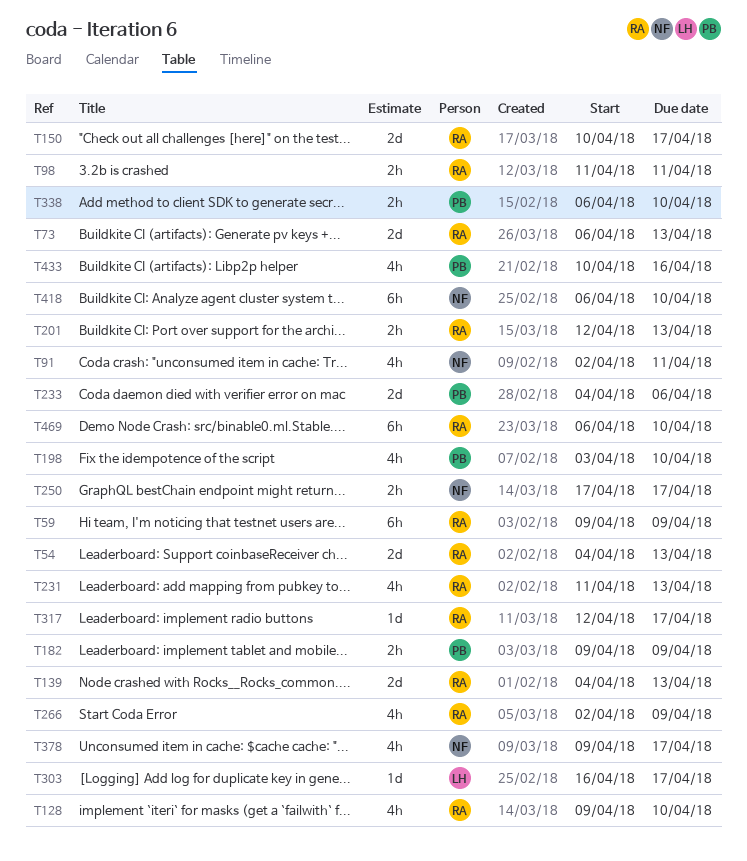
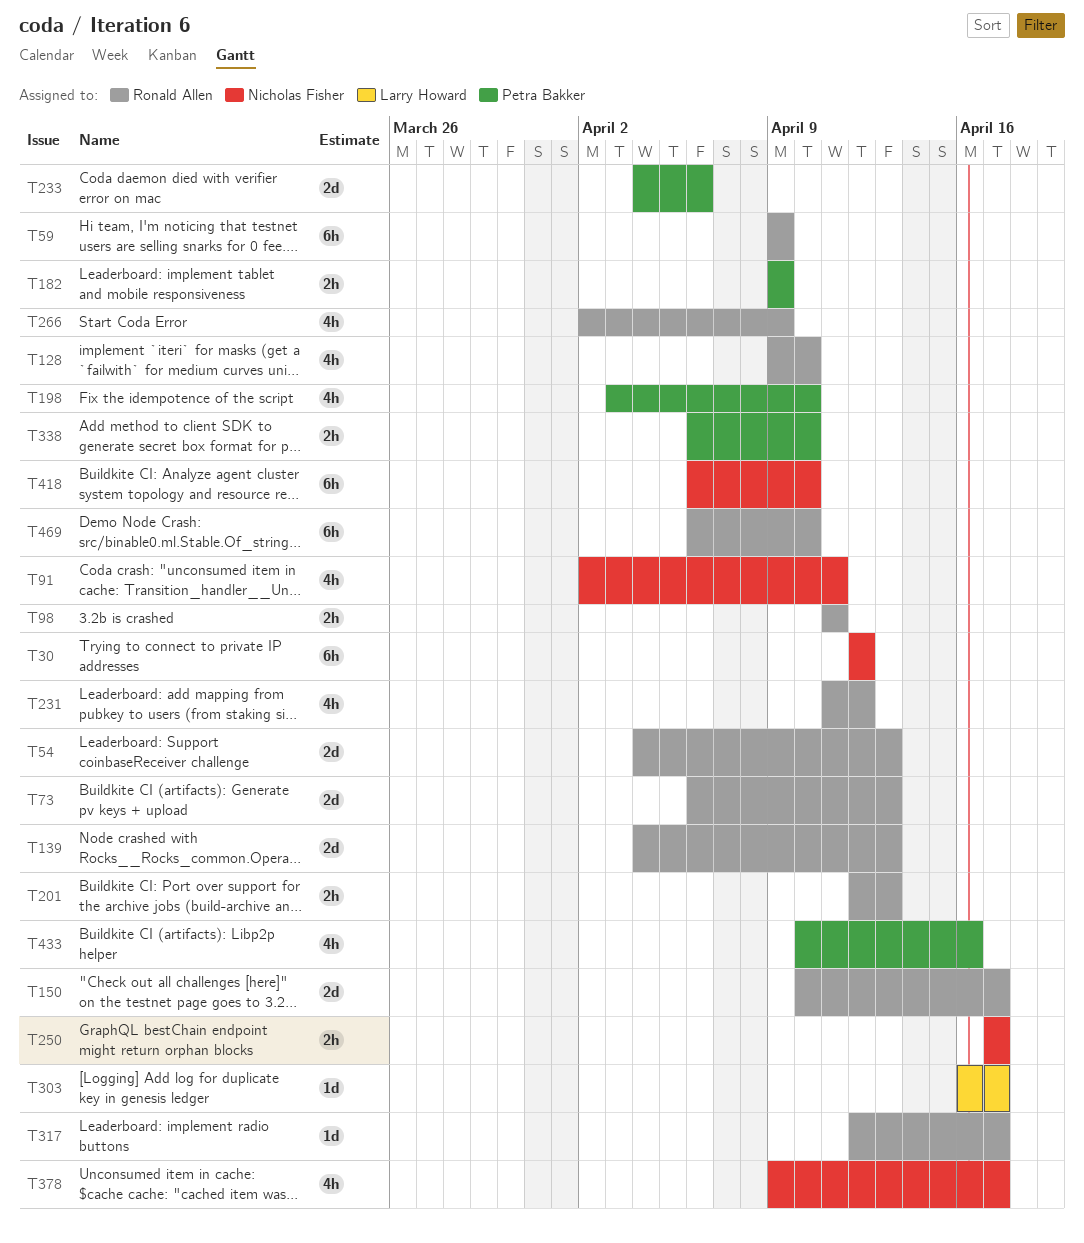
T30: none -> present
T231, due: Apr 13 -> Apr 12

